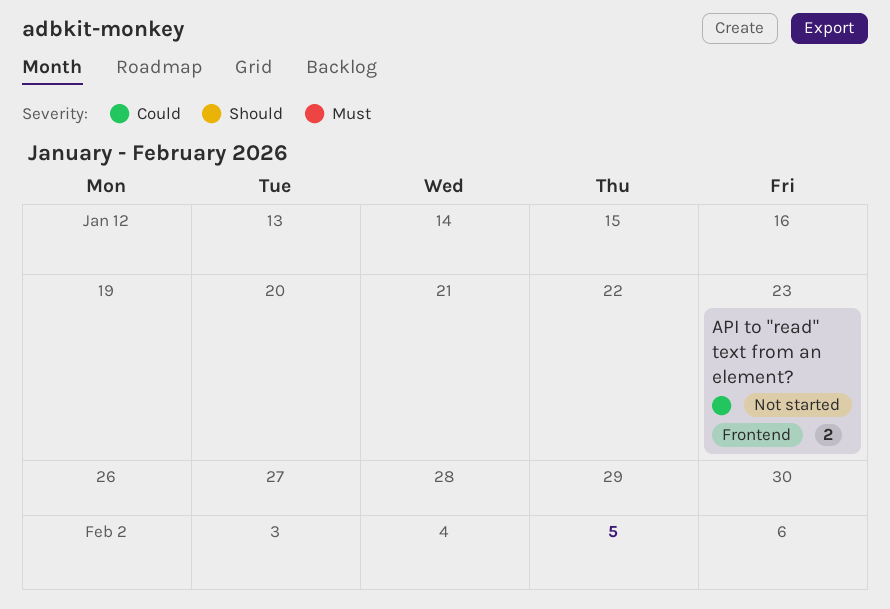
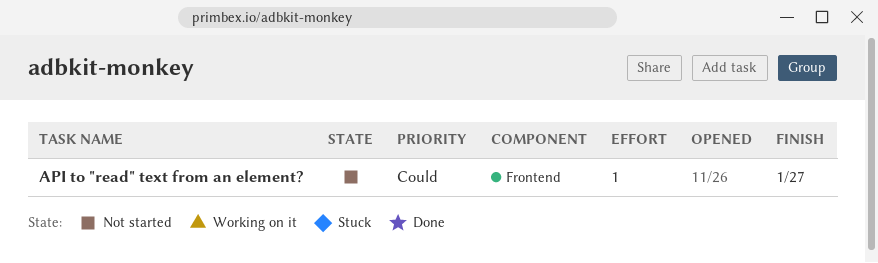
API to "read" text from an element?, estimate: 2 -> 1
API to "read" text from an element?, due: Jan 23 -> Jan 27

